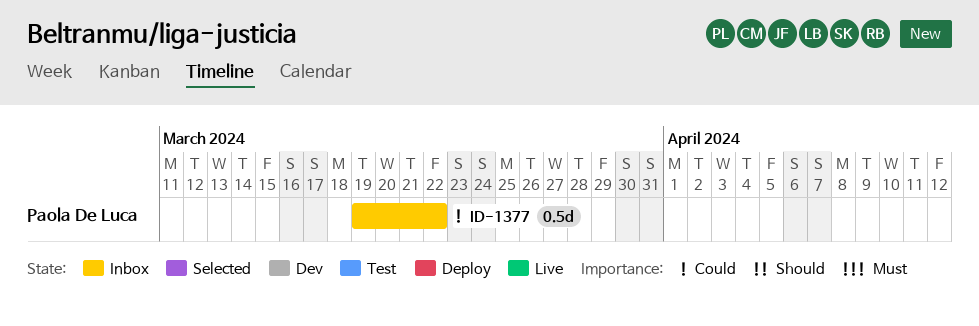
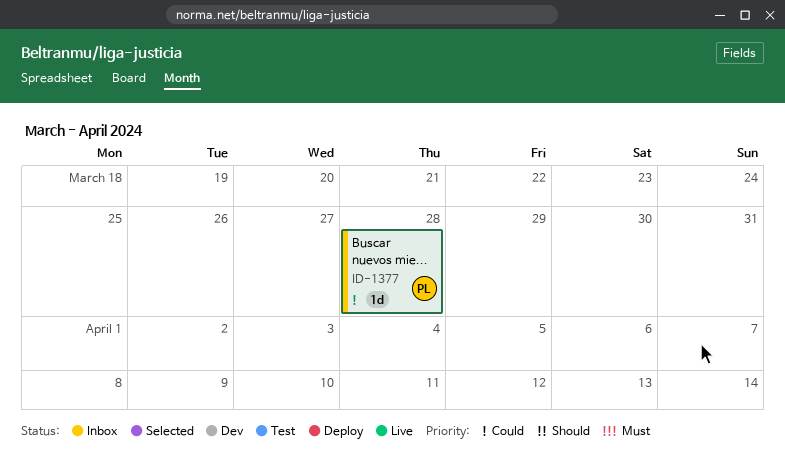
ID-1377, estimate: 0.5d -> 1d
ID-1377, due: Mar 22 -> Mar 28

